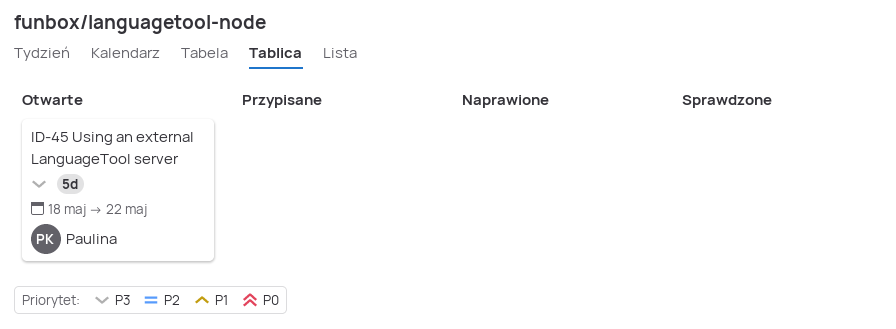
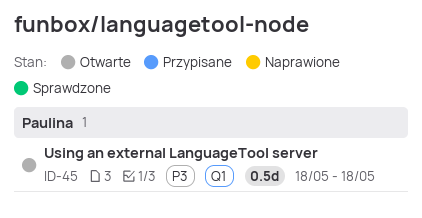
ID-45, estimate: 5d -> 0.5d
ID-45, due: May 22 -> May 18

